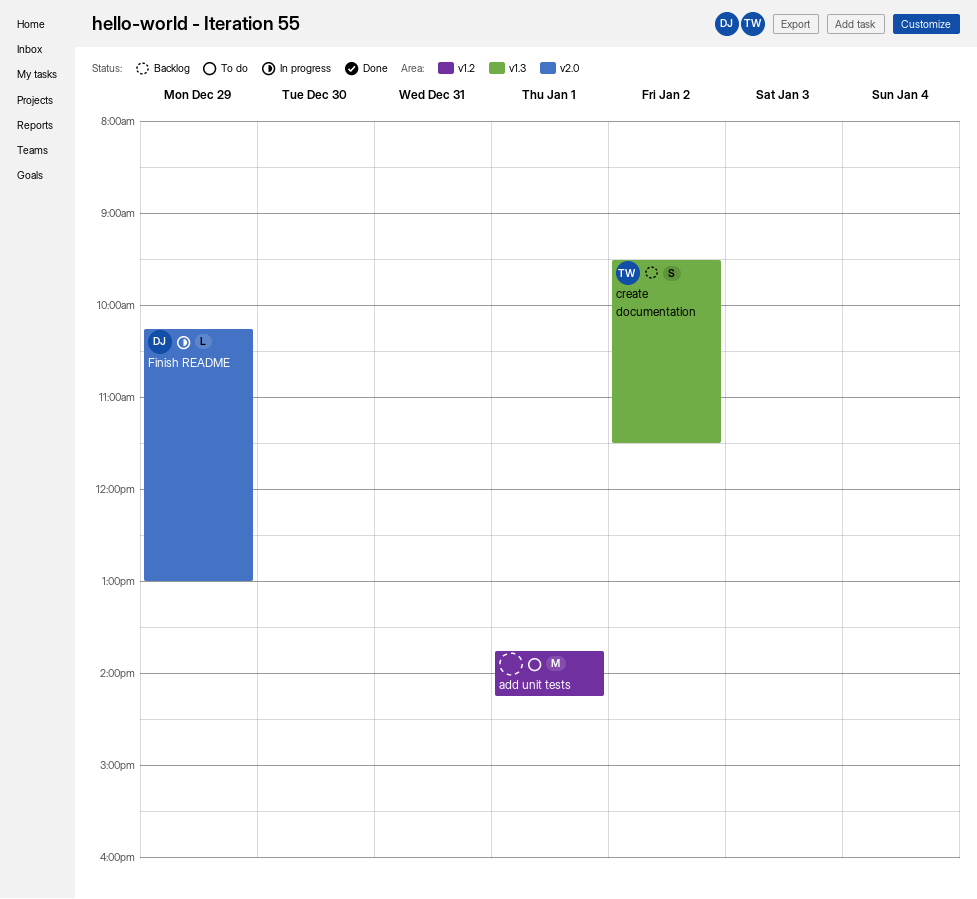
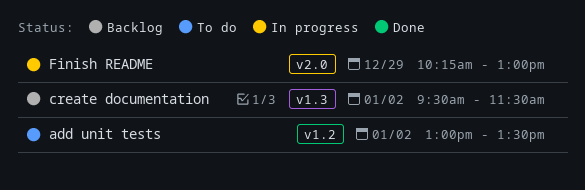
add unit tests, day: Jan 1 -> Jan 2
add unit tests, begins: 13:45 -> 13:00
add unit tests, ends: 14:15 -> 13:30

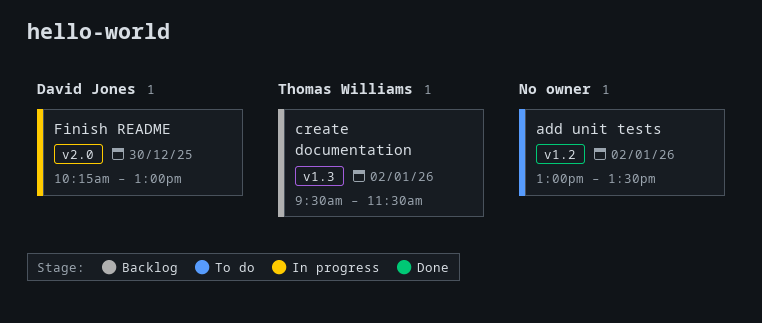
Finish README, day: Dec 29 -> Dec 30

